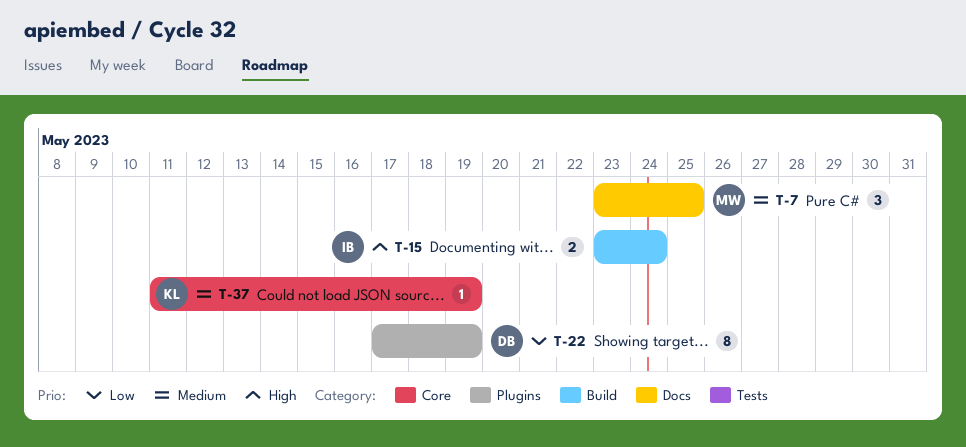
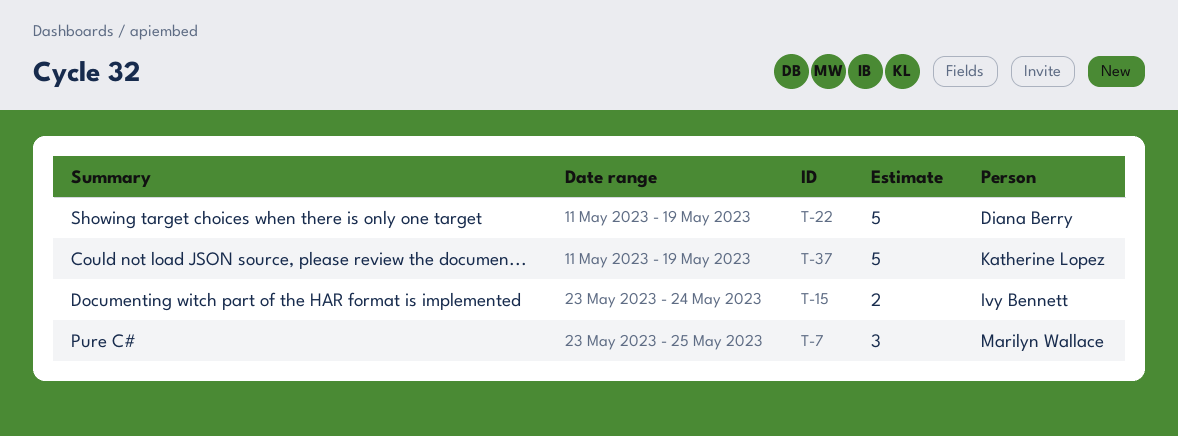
T-22, estimate: 8 -> 5
T-22, start: May 17 -> May 11
T-37, estimate: 1 -> 5

